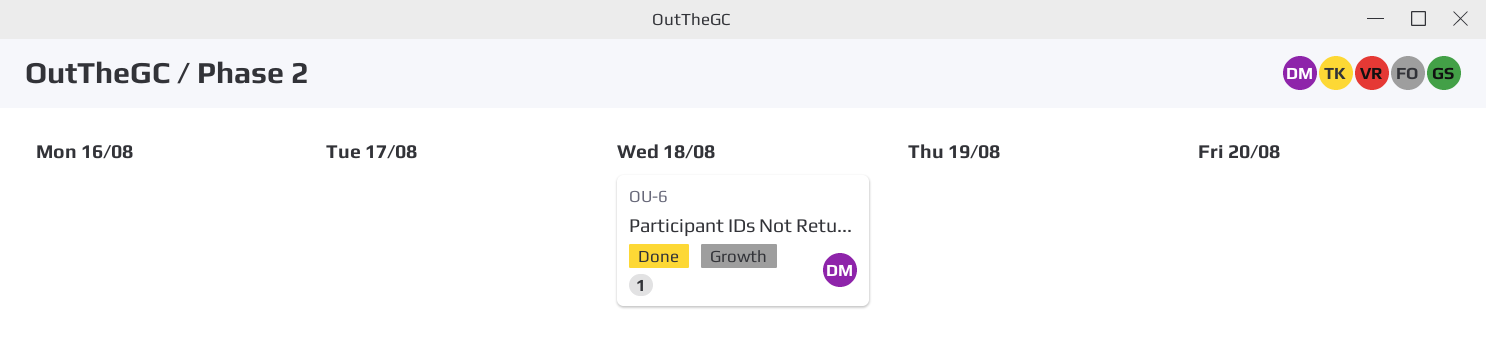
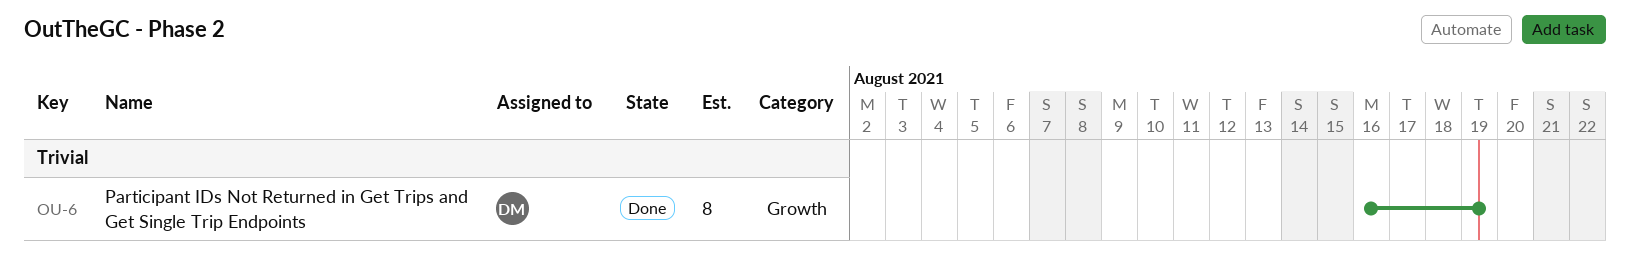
OU-6, estimate: 1 -> 8
OU-6, due: Aug 18 -> Aug 19

